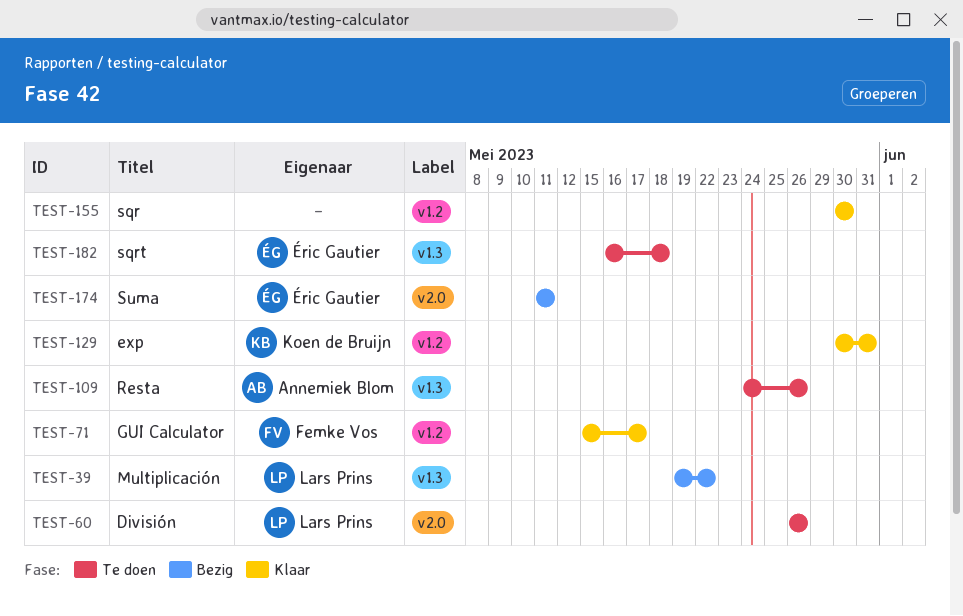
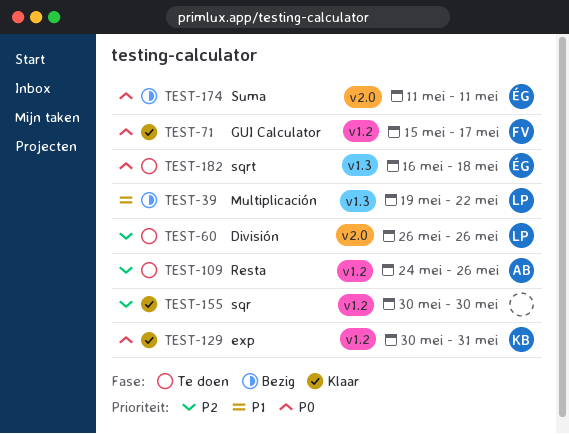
TEST-109, label: v1.3 -> v1.2

